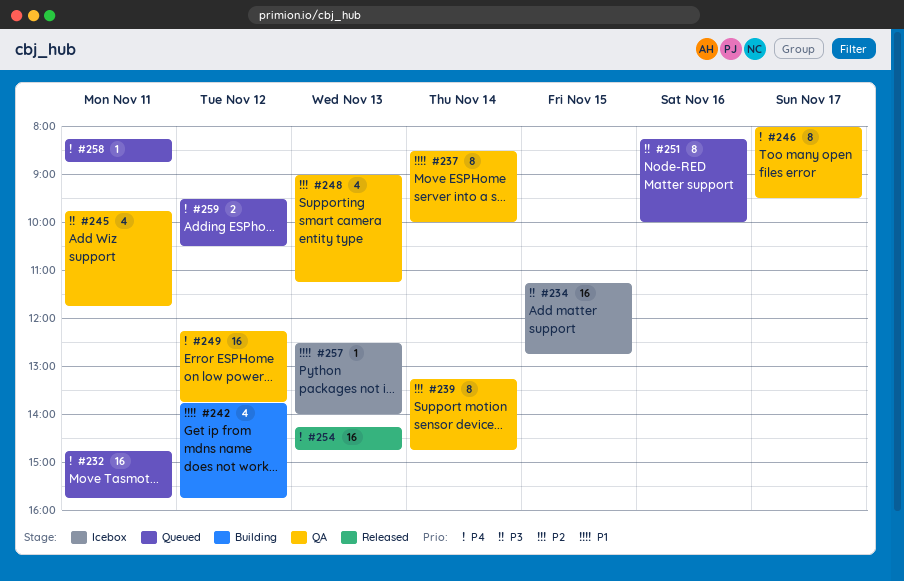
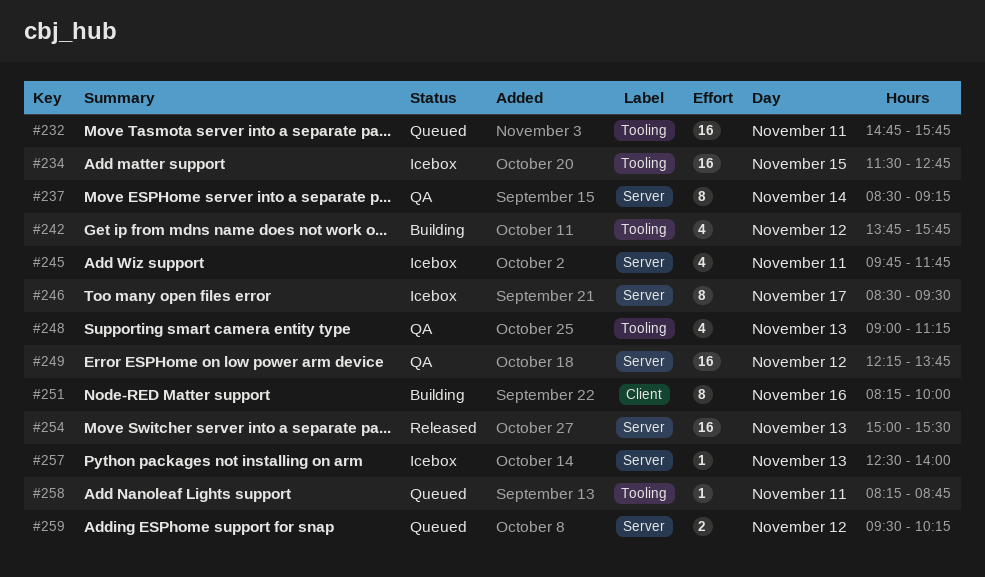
#234, begins: 11:15 -> 11:30
#237, ends: 10:00 -> 09:15
#239: present -> none
#245, status: QA -> Icebox
#246, status: QA -> Icebox
#246, begins: 08:00 -> 08:30
#251, status: Queued -> Building
#254, begins: 14:15 -> 15:00
#254, ends: 14:45 -> 15:30
#259, ends: 10:30 -> 10:15

